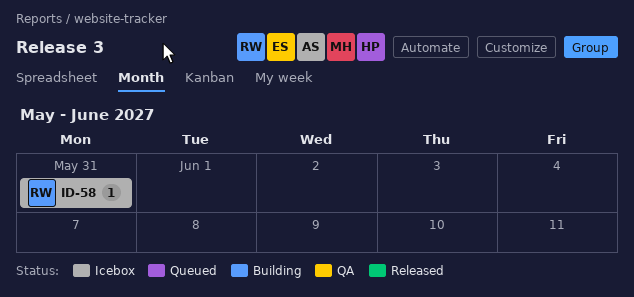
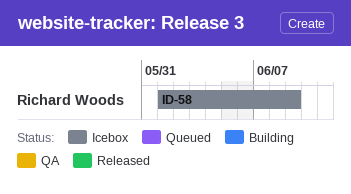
ID-58, start: May 31 -> Jun 1
ID-58, due: May 31 -> Jun 9

